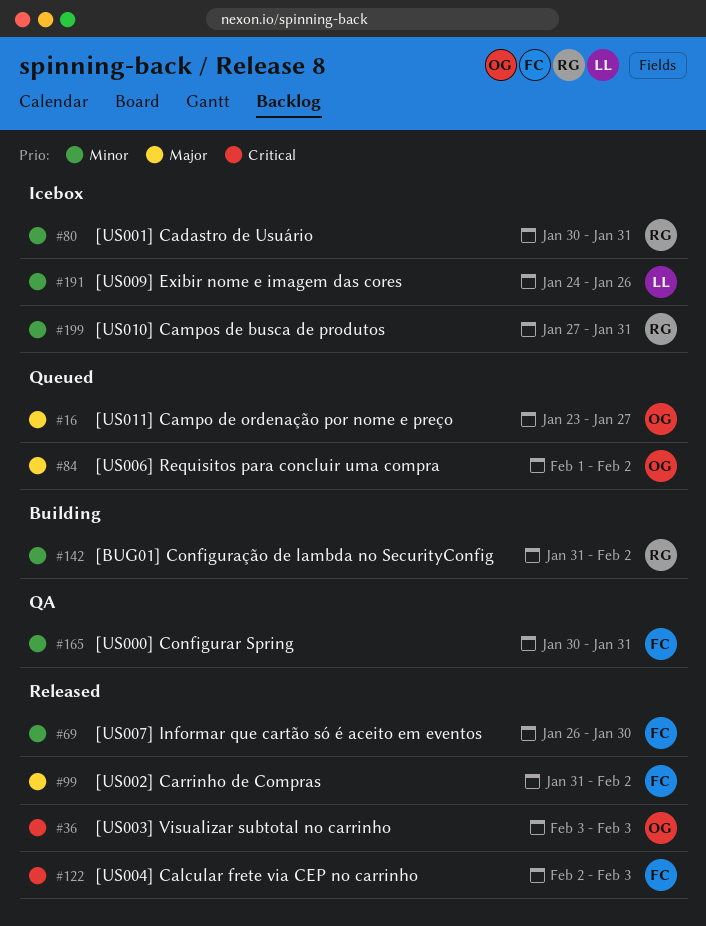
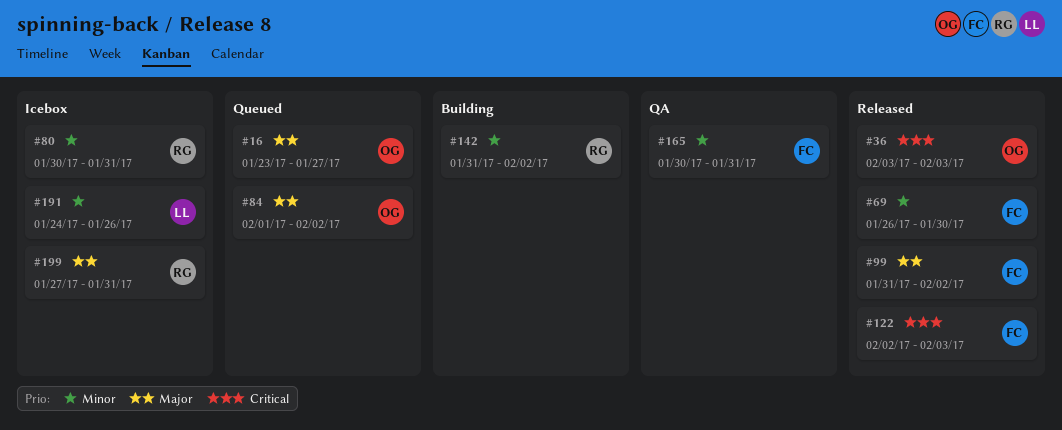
#199, priority: Minor -> Major

